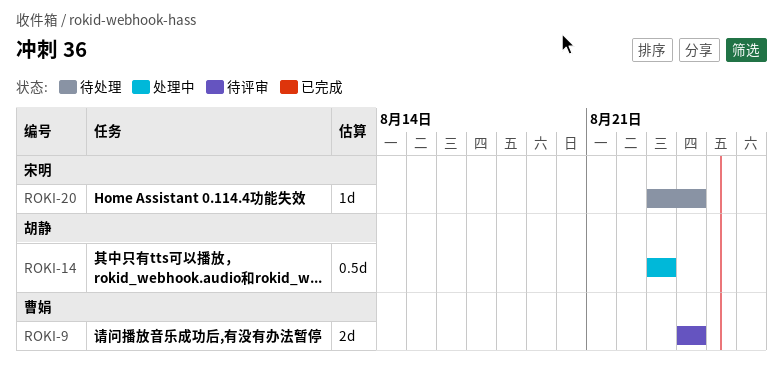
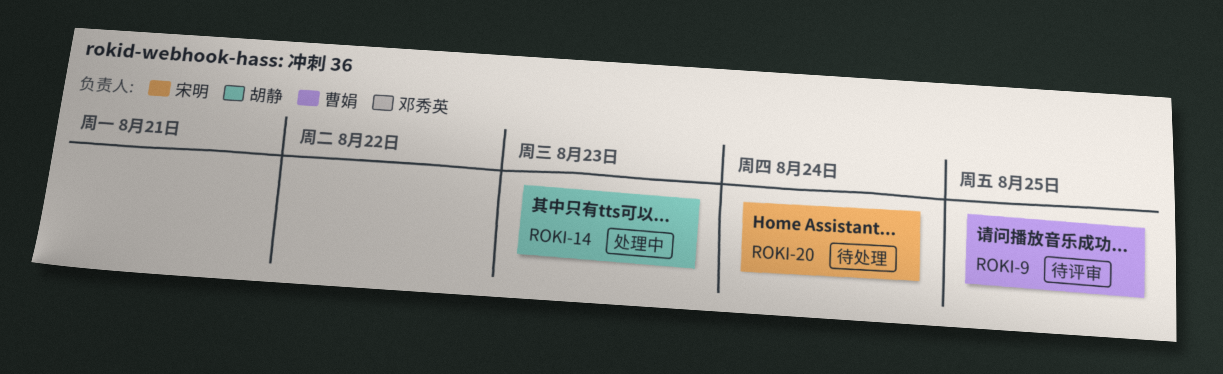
ROKI-9, due: Aug 24 -> Aug 25

